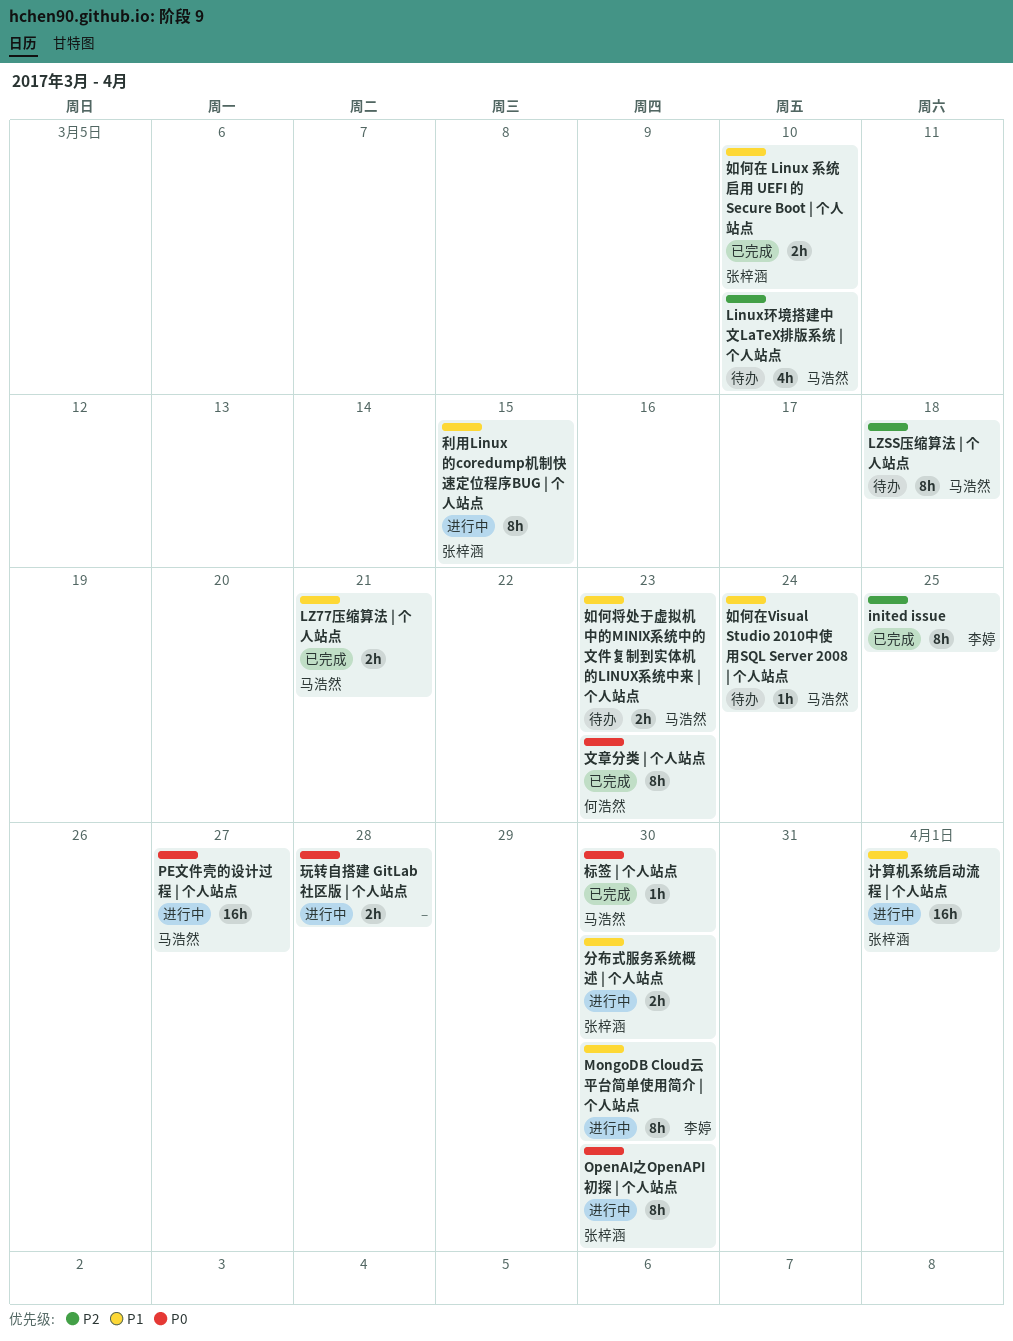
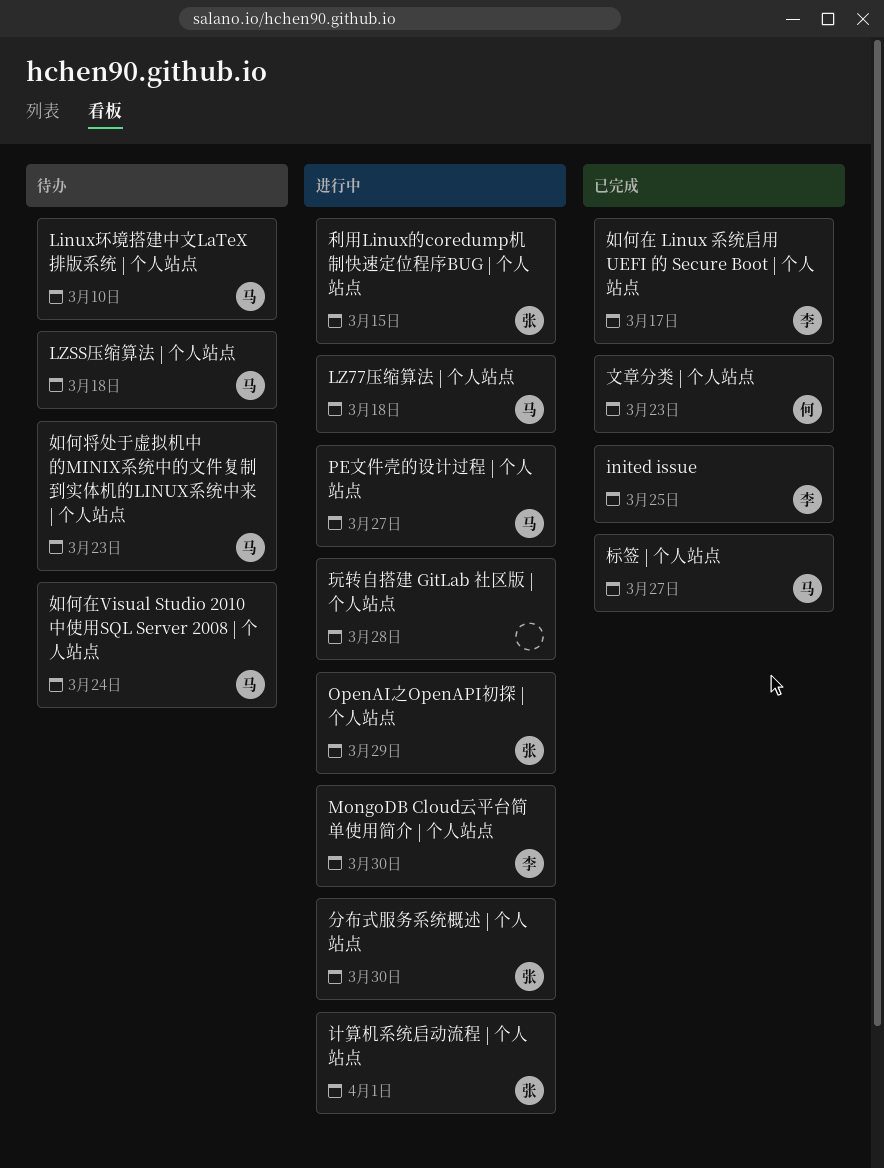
LZ77压缩算法 | 个人站点, status: 已完成 -> 进行中
LZ77压缩算法 | 个人站点, due: Mar 21 -> Mar 18
OpenAI之OpenAPI初探 | 个人站点, due: Mar 30 -> Mar 29
如何在 Linux 系统启用 UEFI 的 Secure Boot | 个人站点, owner: 张梓涵 -> 李婷
如何在 Linux 系统启用 UEFI 的 Secure Boot | 个人站点, due: Mar 10 -> Mar 17
标签 | 个人站点, due: Mar 30 -> Mar 27

